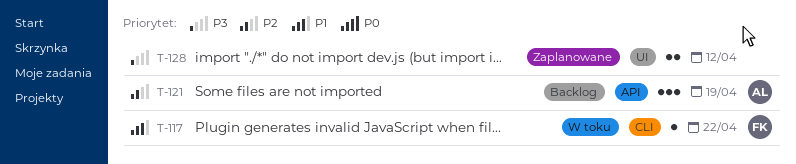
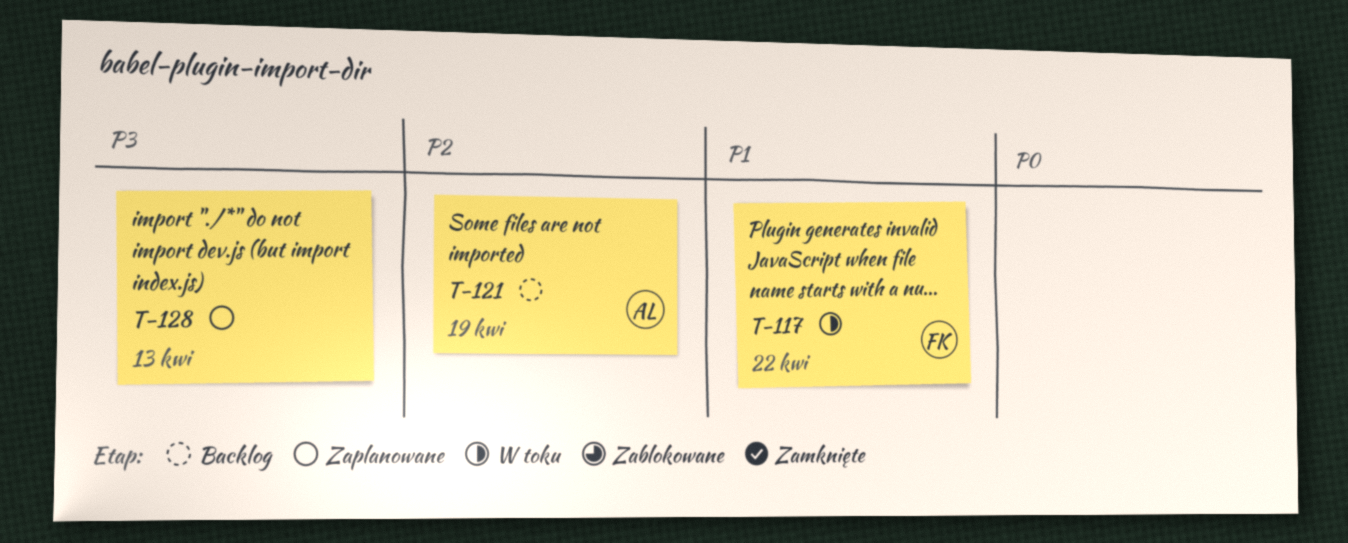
T-128, due: Apr 12 -> Apr 13

